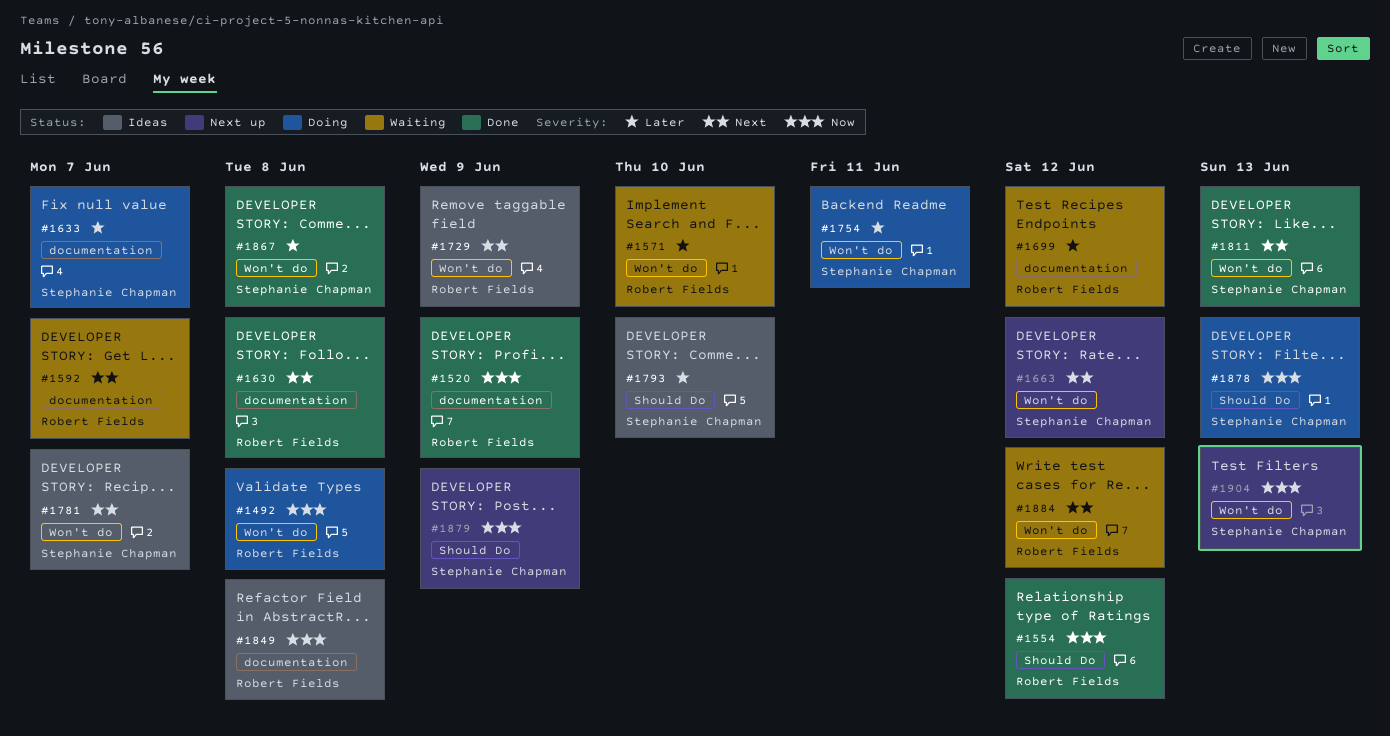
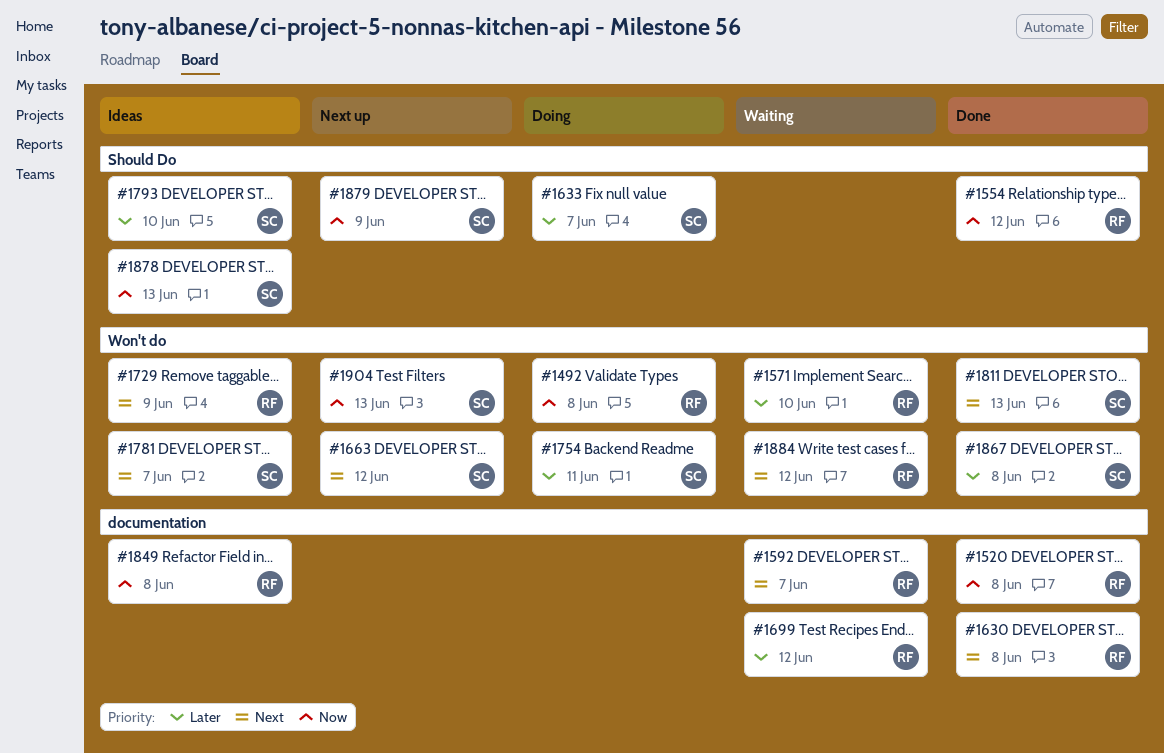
#1520, due: Jun 9 -> Jun 8
#1633, label: documentation -> Should Do
#1878, status: Doing -> Ideas

